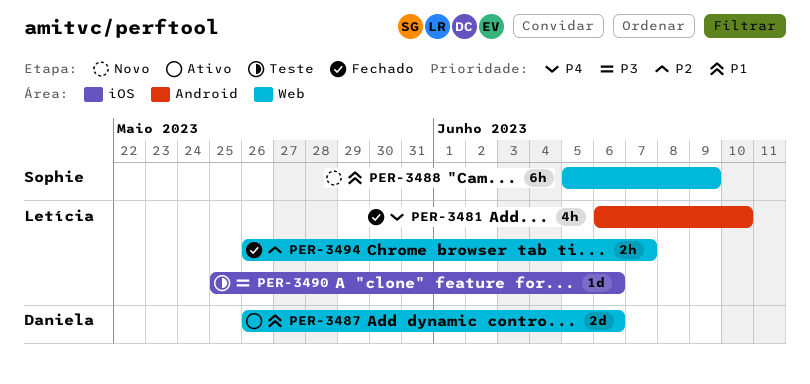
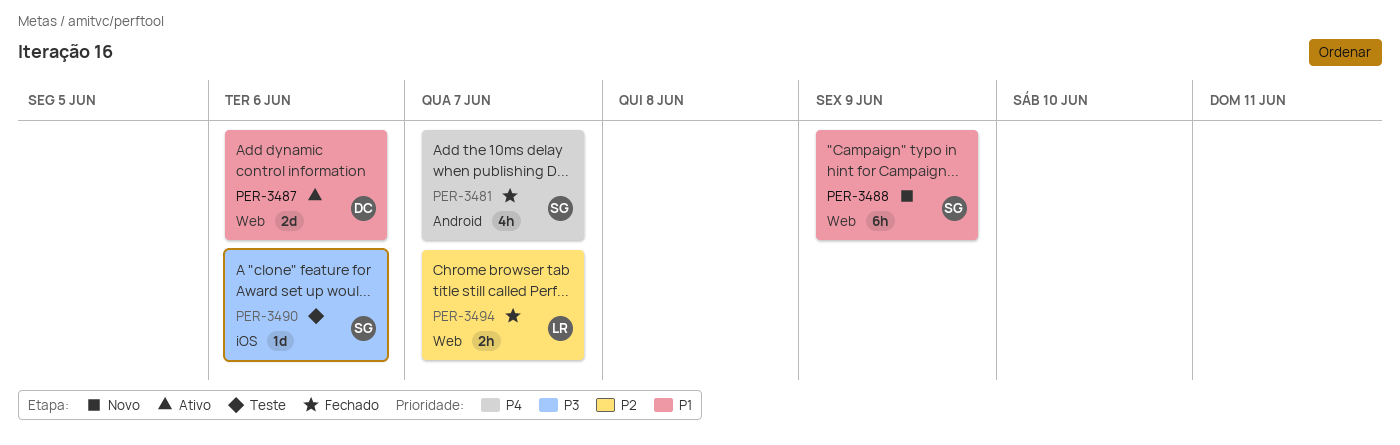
PER-3481, owner: Letícia -> Sophie
PER-3481, due: Jun 10 -> Jun 7
PER-3490, owner: Letícia -> Sophie

